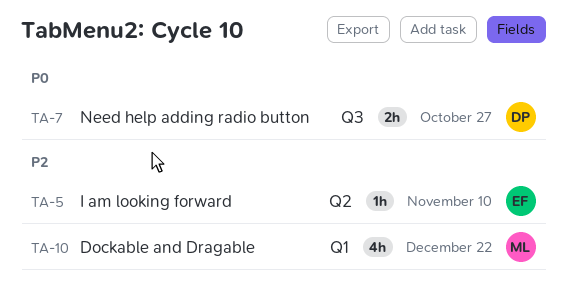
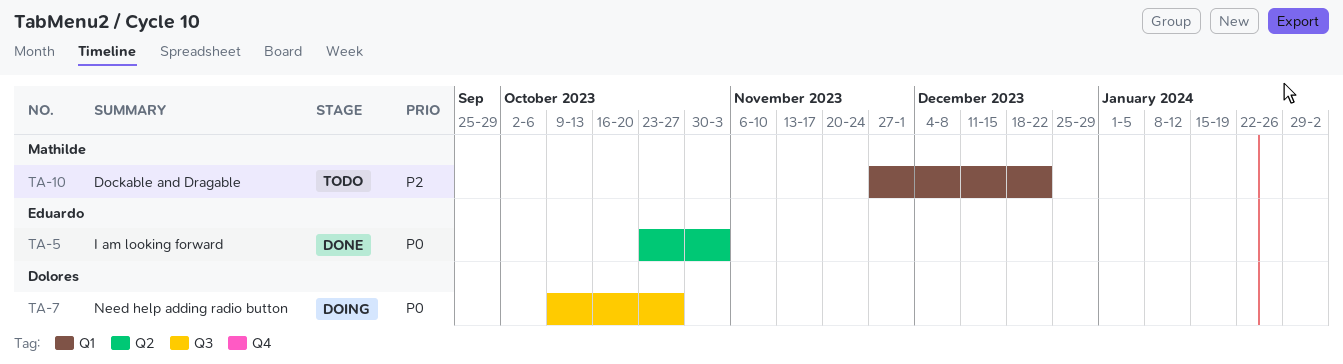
TA-5, priority: P2 -> P0
TA-5, due: Nov 10 -> Nov 3

